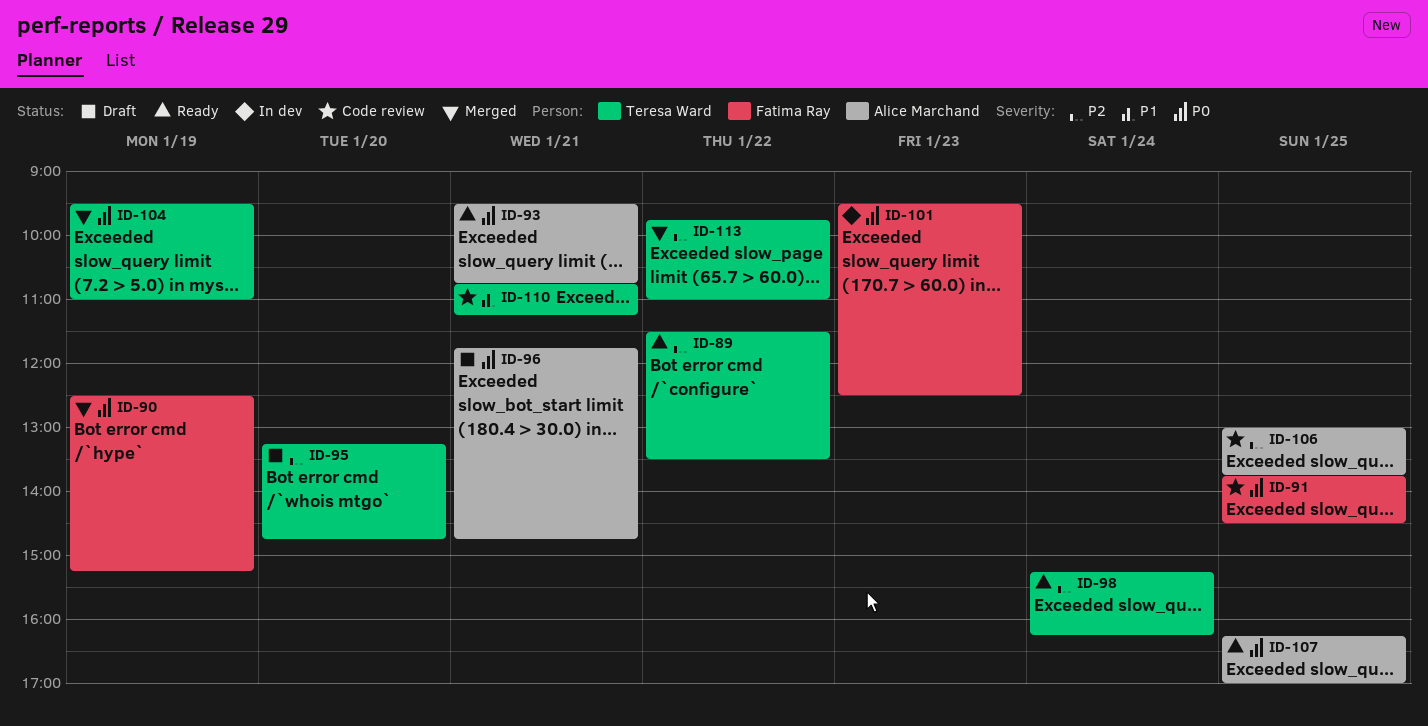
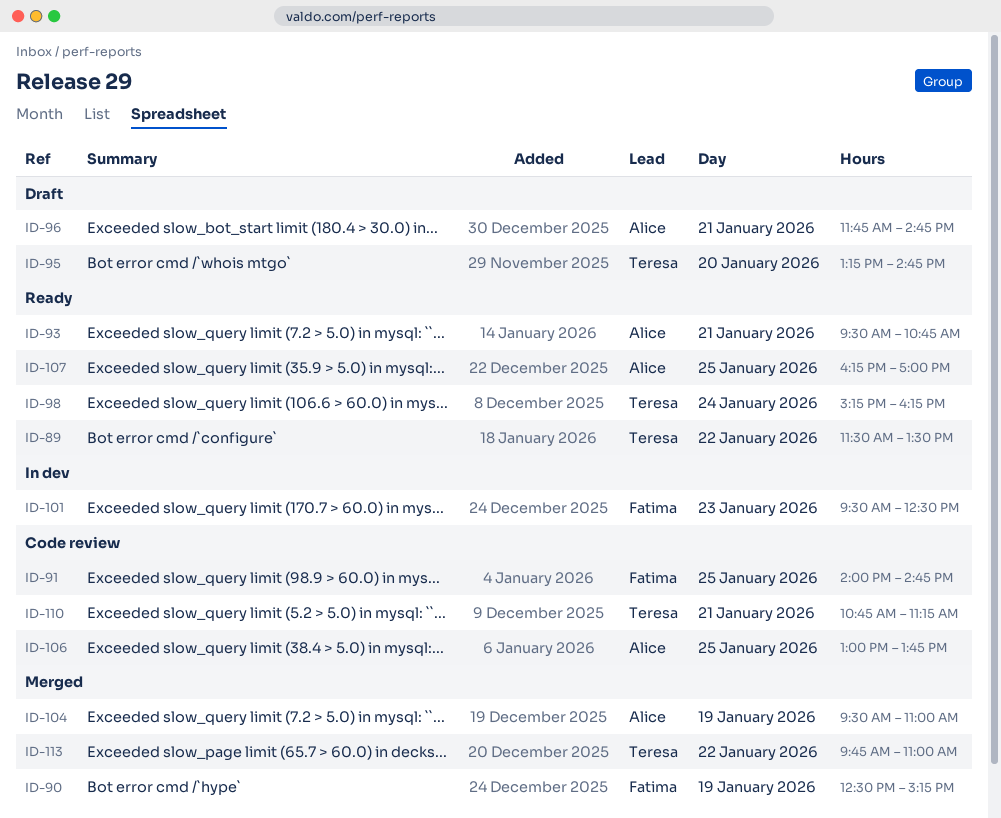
ID-91, begins: 13:45 -> 14:00
ID-91, ends: 14:30 -> 14:45
ID-104, owner: Teresa Ward -> Alice Marchand

